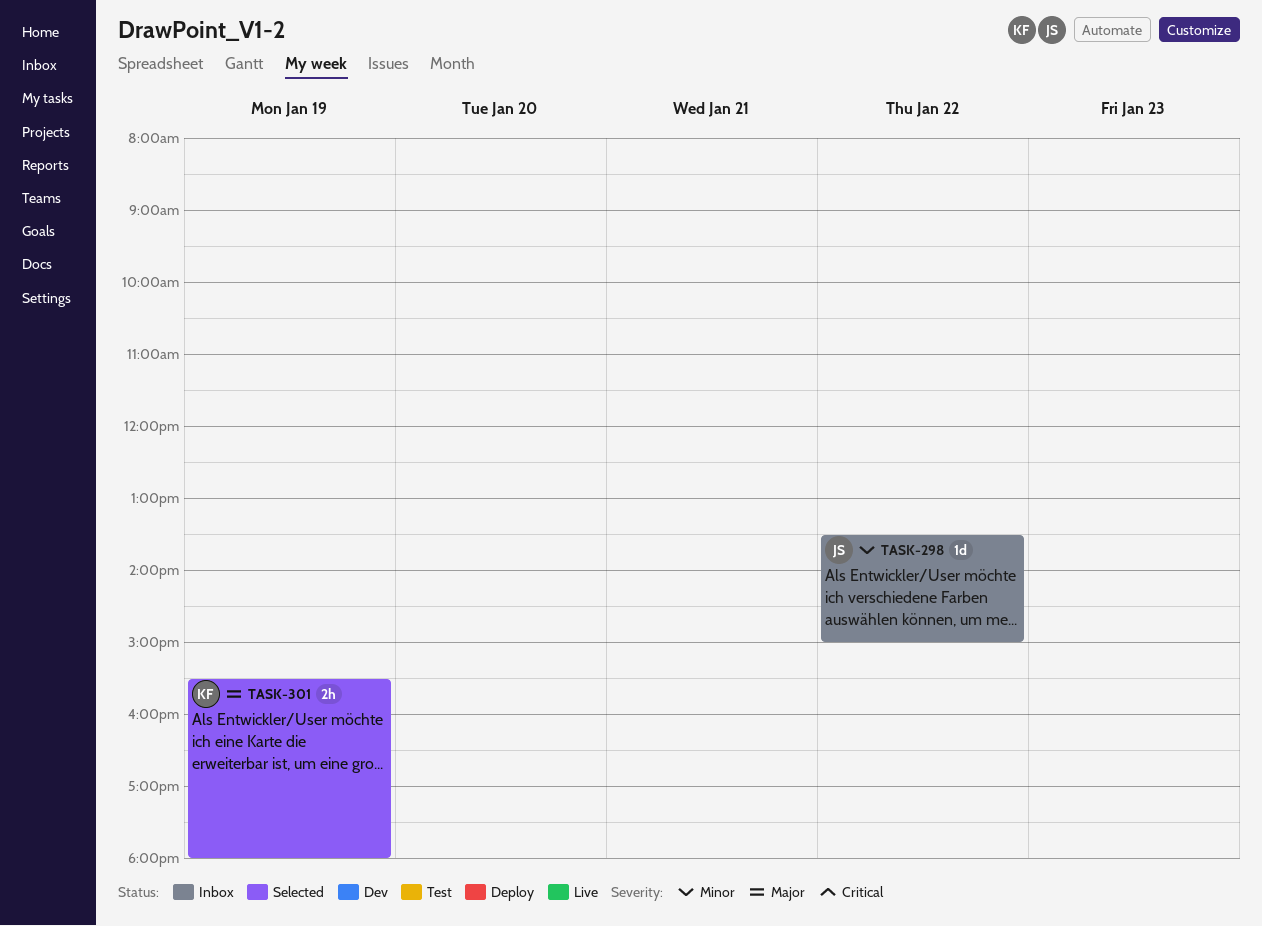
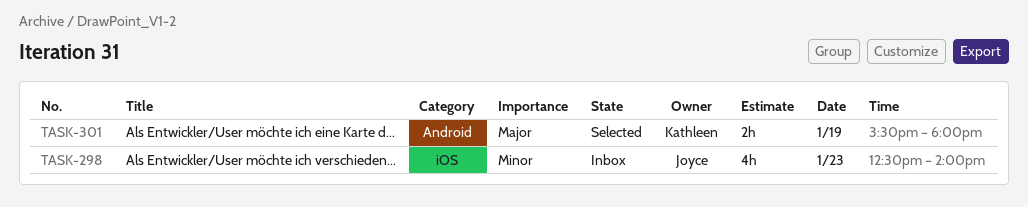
TASK-298, estimate: 1d -> 4h
TASK-298, day: Jan 22 -> Jan 23
TASK-298, begins: 13:30 -> 12:30
TASK-298, ends: 15:00 -> 14:00

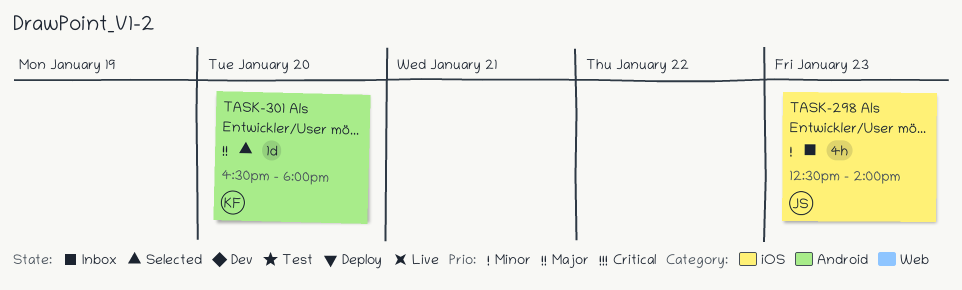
TASK-301, estimate: 2h -> 1d
TASK-301, day: Jan 19 -> Jan 20
TASK-301, begins: 15:30 -> 16:30

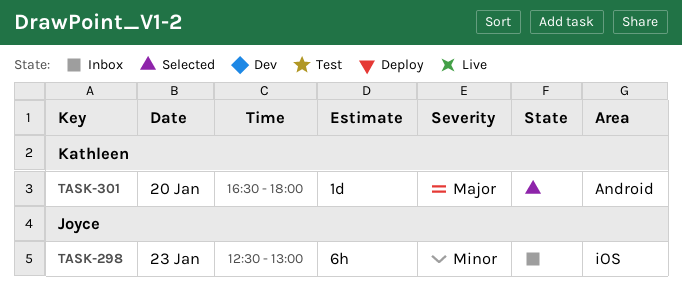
TASK-298, estimate: 4h -> 6h
TASK-298, ends: 14:00 -> 13:00

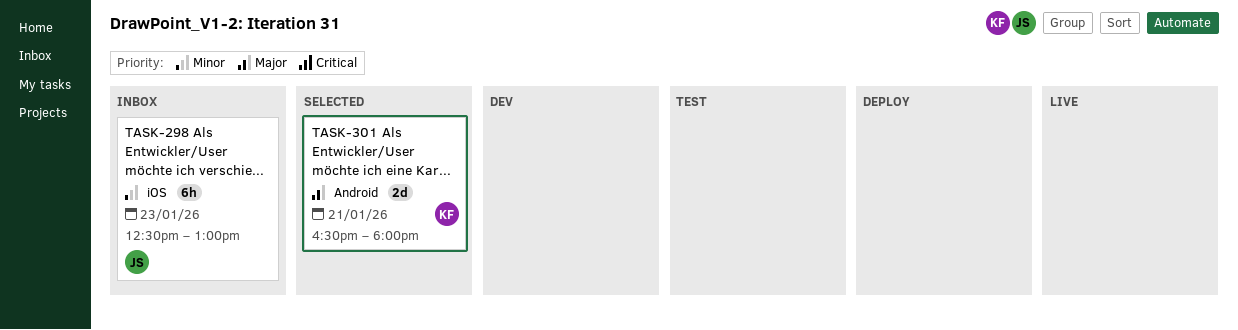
TASK-301, estimate: 1d -> 2d
TASK-301, day: Jan 20 -> Jan 21

